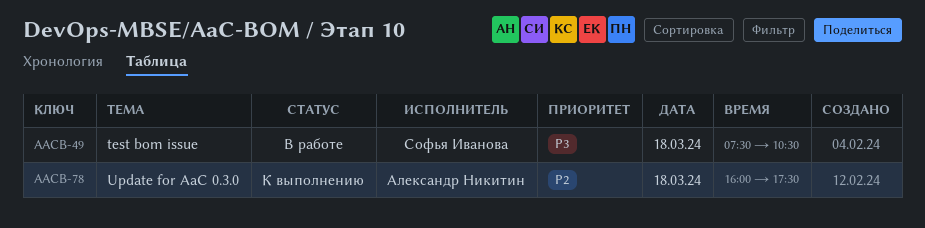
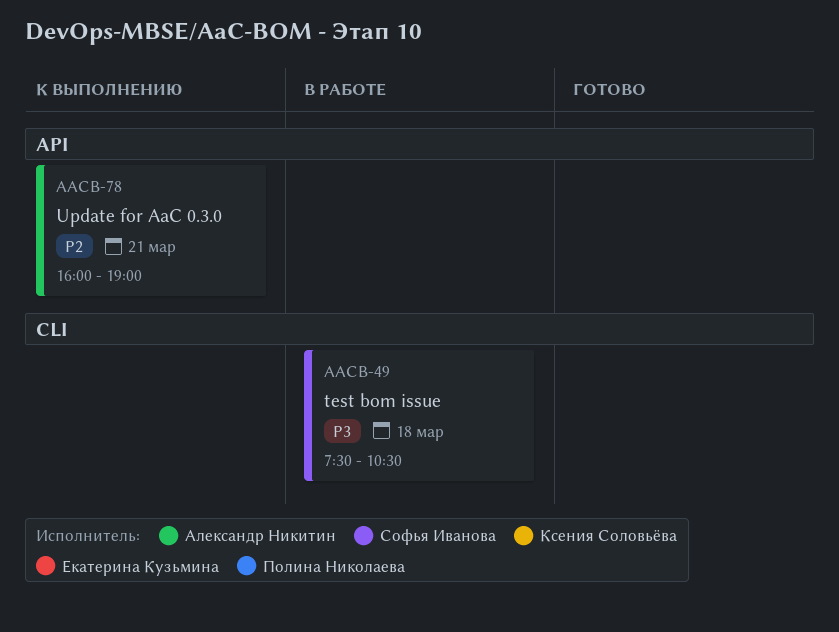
AACB-78, day: Mar 18 -> Mar 21
AACB-78, ends: 17:30 -> 19:00

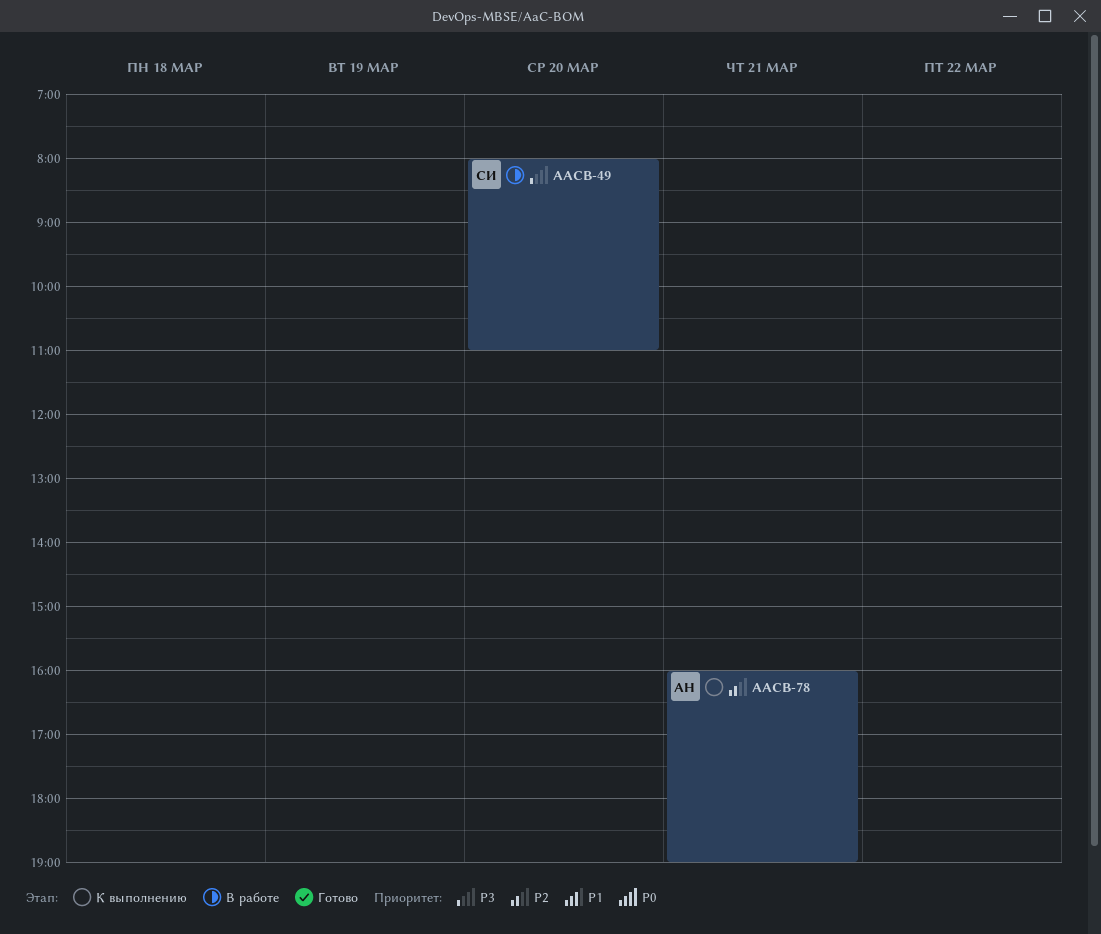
AACB-49, day: Mar 18 -> Mar 20
AACB-49, begins: 07:30 -> 08:00
AACB-49, ends: 10:30 -> 11:00

